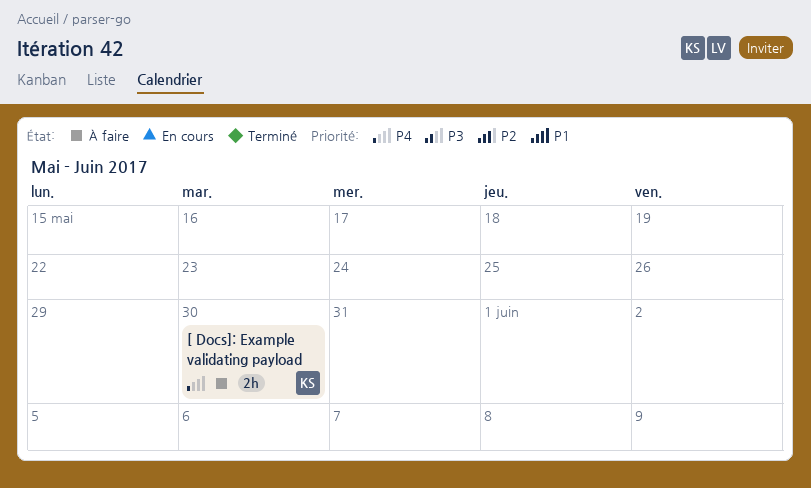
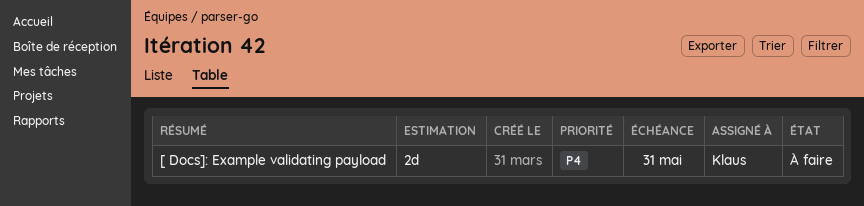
[ Docs]: Example validating payload, estimate: 2h -> 2d
[ Docs]: Example validating payload, due: May 30 -> May 31

